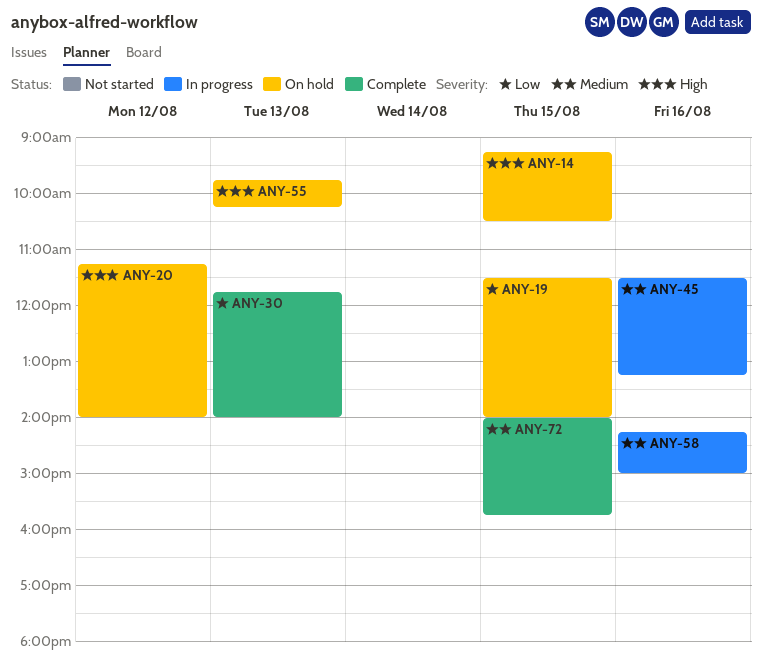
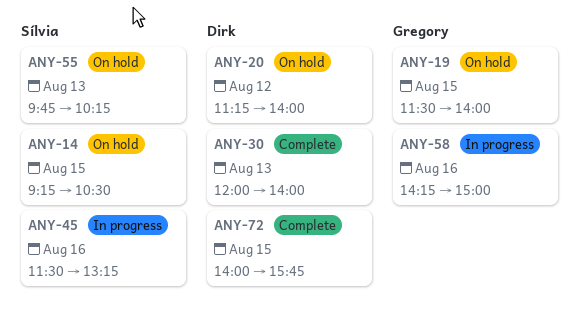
ANY-30, begins: 11:45 -> 12:00

